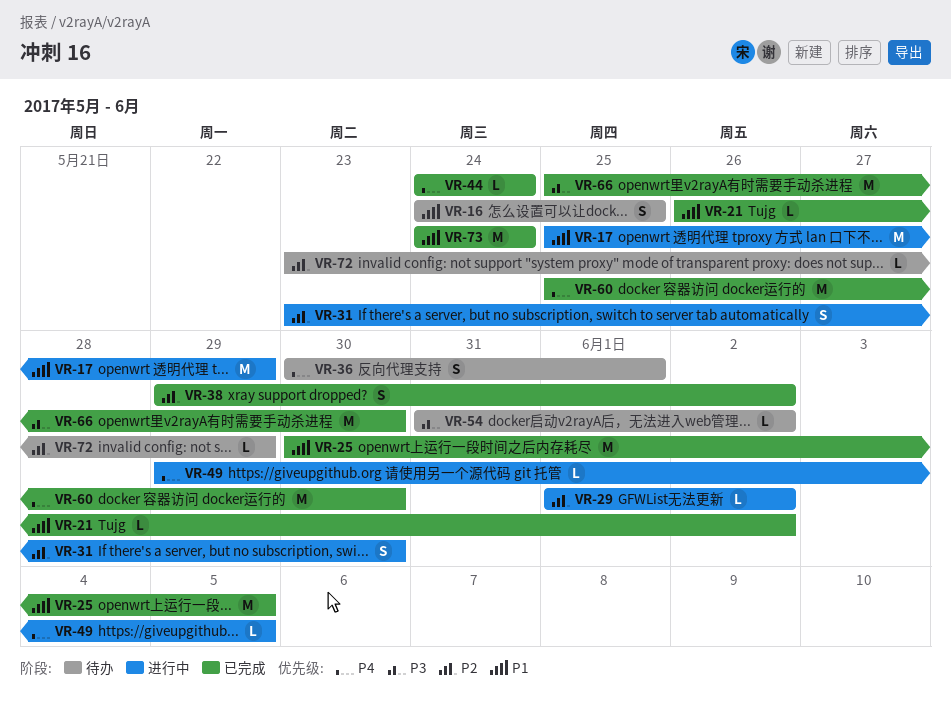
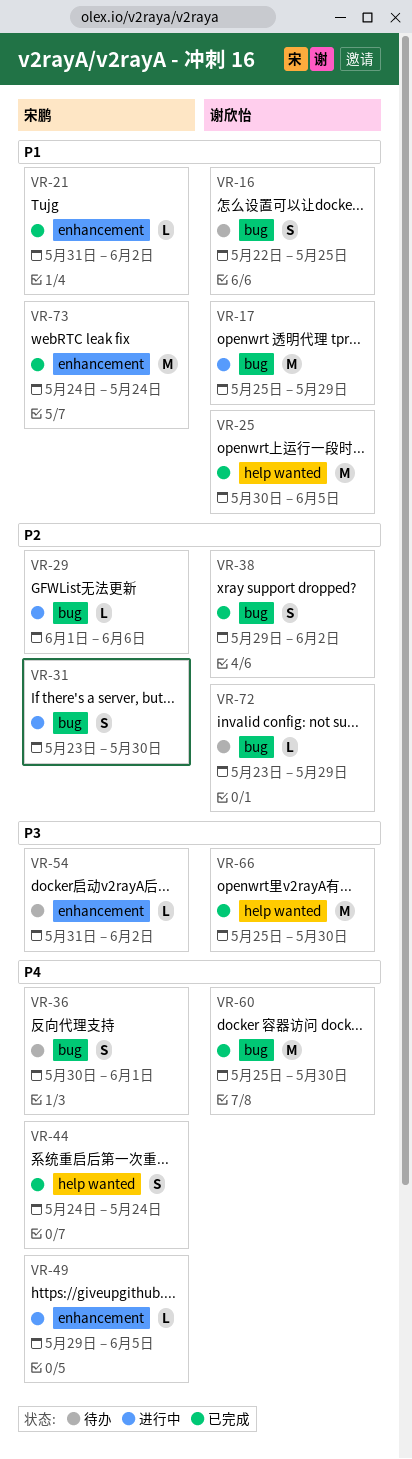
VR-16, start: May 24 -> May 22
VR-21, start: May 26 -> May 31
VR-29, due: Jun 2 -> Jun 6
VR-44, estimate: L -> S

